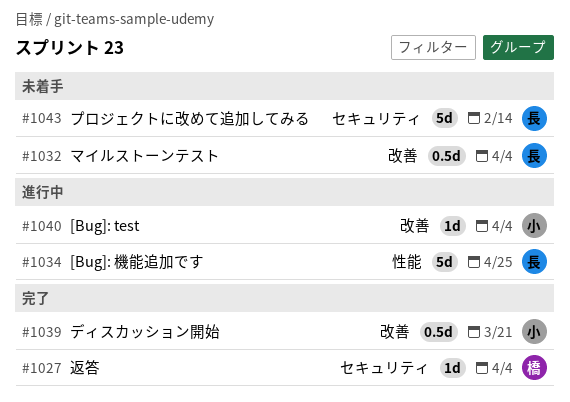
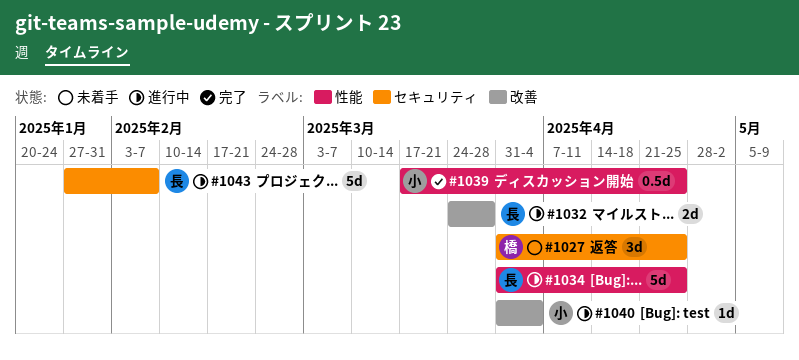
#1027, status: 完了 -> 未着手
#1027, estimate: 1d -> 3d
#1027, due: Apr 4 -> Apr 25
#1032, status: 未着手 -> 進行中
#1032, estimate: 0.5d -> 2d
#1032, due: Apr 4 -> Mar 28
#1039, label: 改善 -> 性能
#1039, due: Mar 21 -> Apr 25
#1043, status: 未着手 -> 進行中
#1043, due: Feb 14 -> Feb 7

